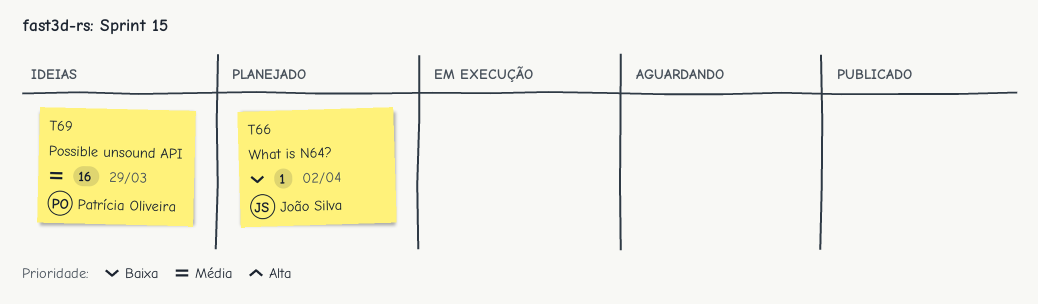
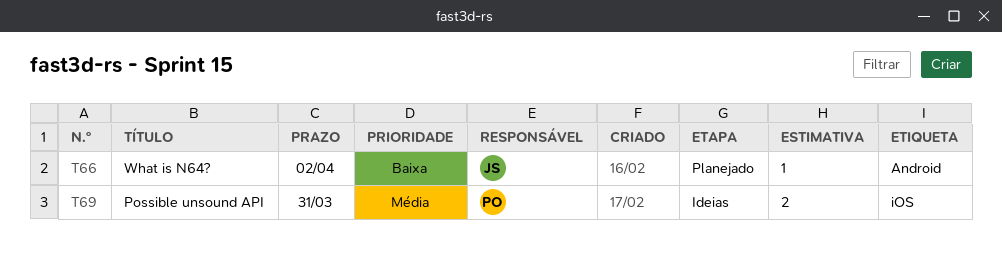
T69, estimate: 16 -> 2
T69, due: Mar 29 -> Mar 31

